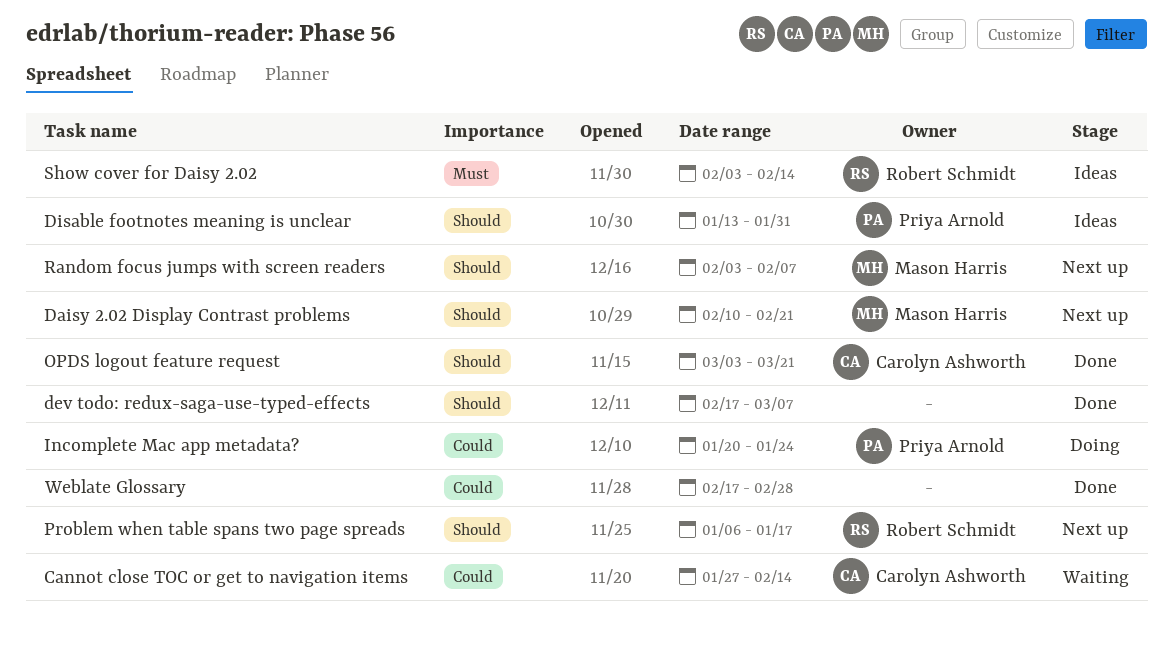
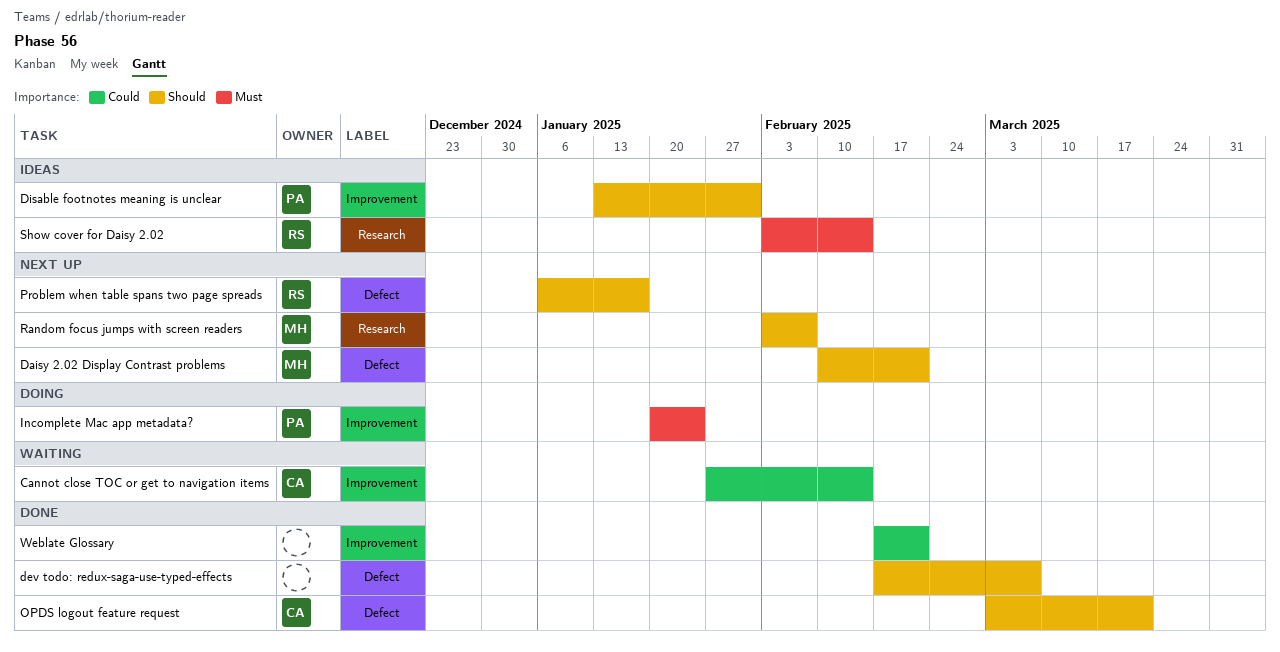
Incomplete Mac app metadata?, priority: Could -> Must
Weblate Glossary, due: Feb 28 -> Feb 21

